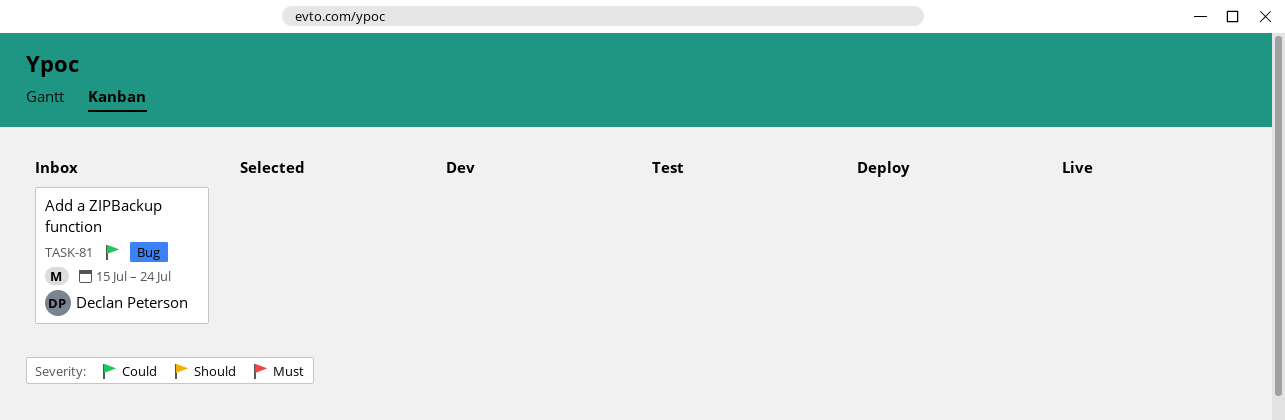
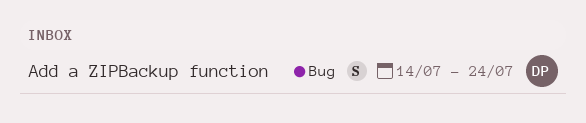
Add a ZIPBackup function, estimate: M -> S
Add a ZIPBackup function, start: Jul 15 -> Jul 14

